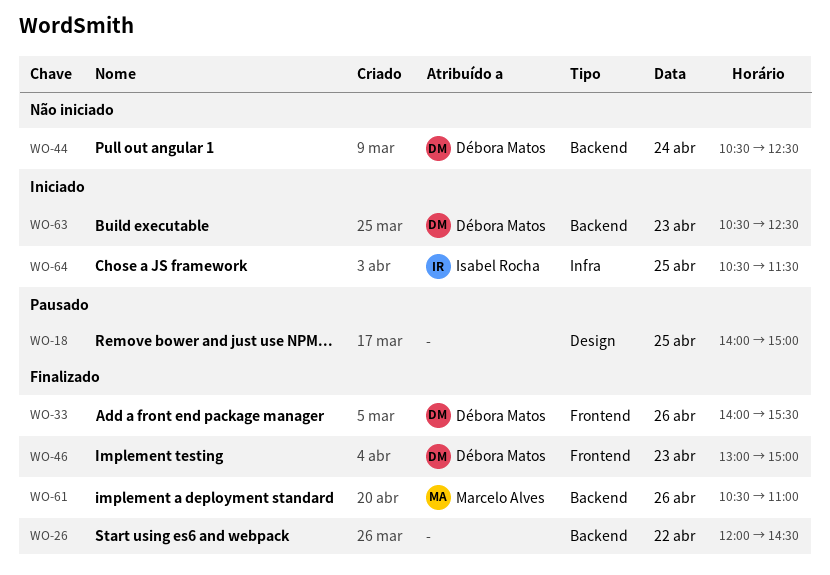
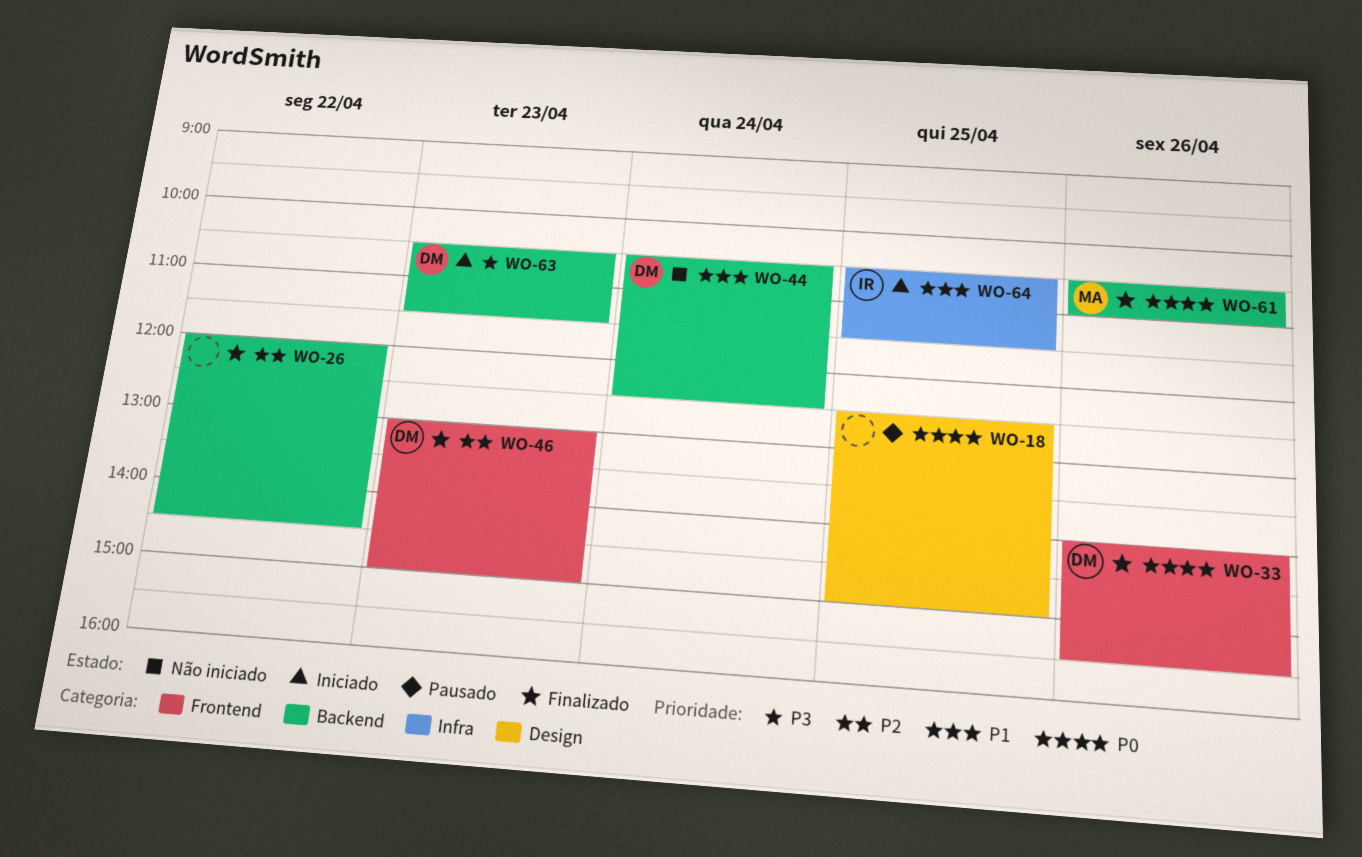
WO-18, begins: 14:00 -> 12:30
WO-63, ends: 12:30 -> 11:30

